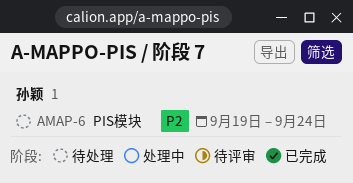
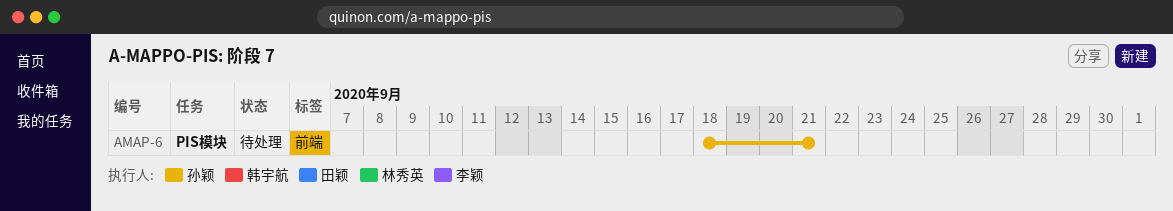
AMAP-6, start: Sep 19 -> Sep 18
AMAP-6, due: Sep 24 -> Sep 21

